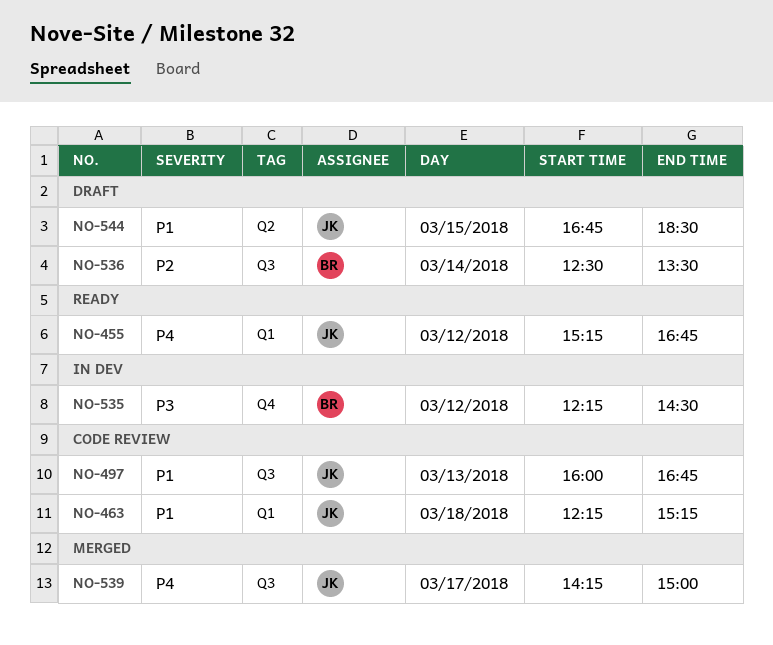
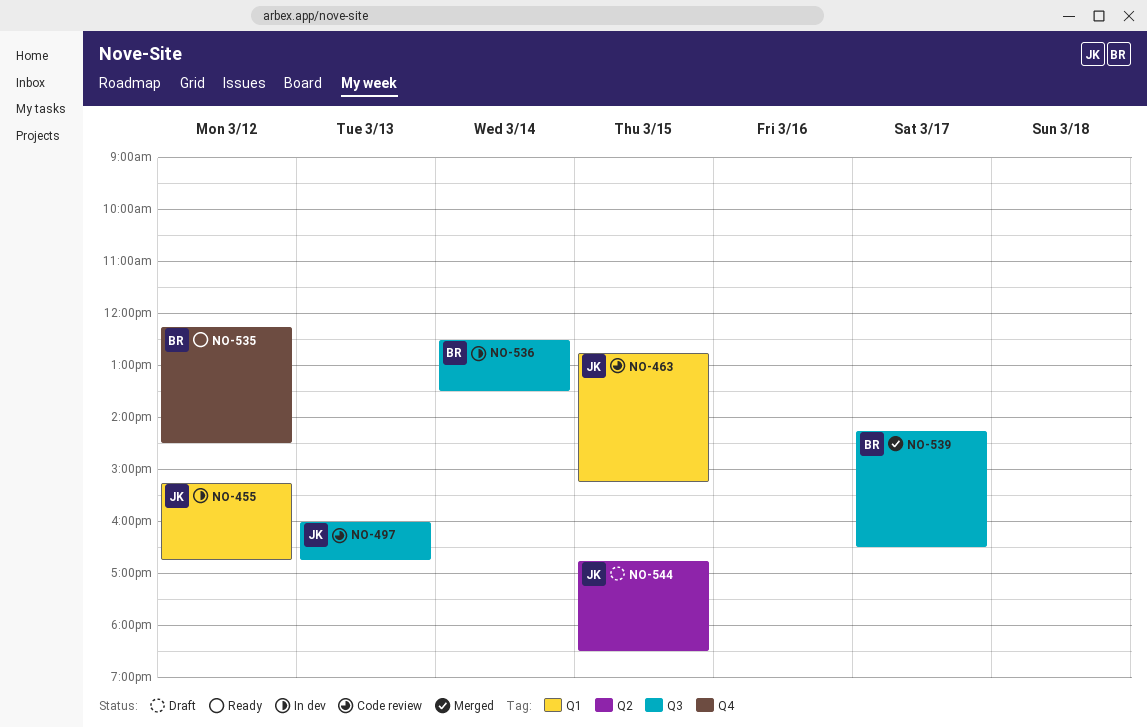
NO-455, status: Ready -> In dev
NO-463, day: Mar 18 -> Mar 15
NO-463, begins: 12:15 -> 12:45
NO-535, status: In dev -> Ready
NO-536, status: Draft -> In dev
NO-539, owner: JK -> BR
NO-539, ends: 15:00 -> 16:30

